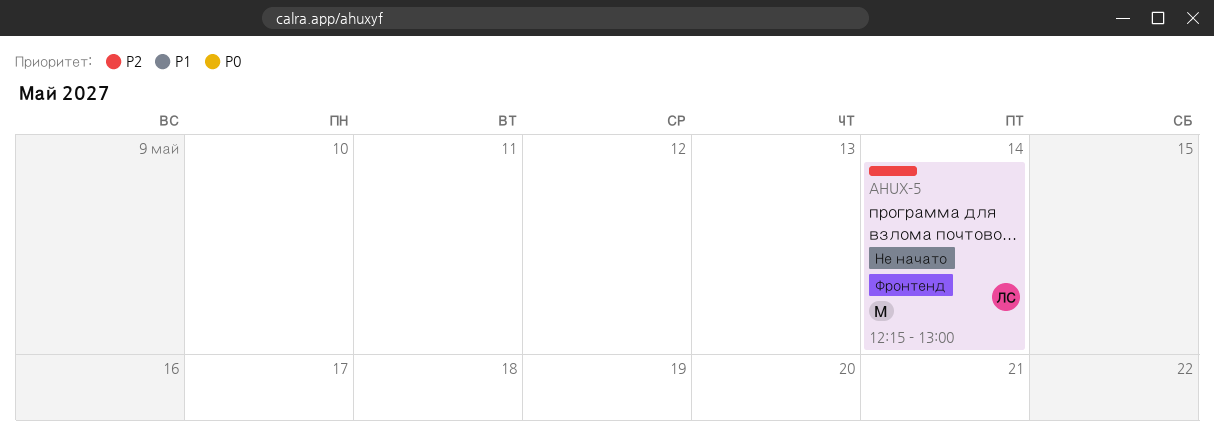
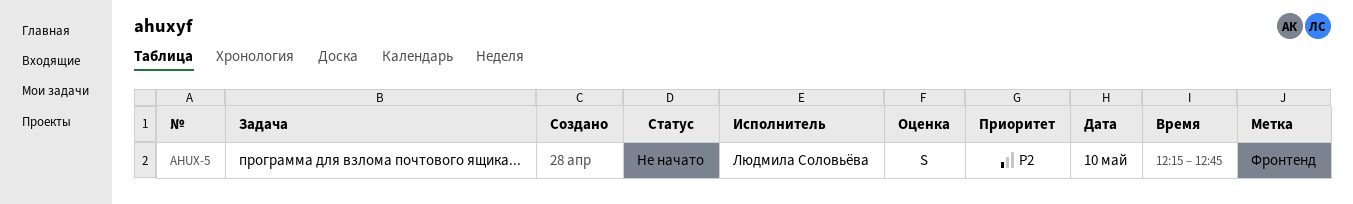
AHUX-5, estimate: M -> S
AHUX-5, day: May 14 -> May 10
AHUX-5, ends: 13:00 -> 12:45

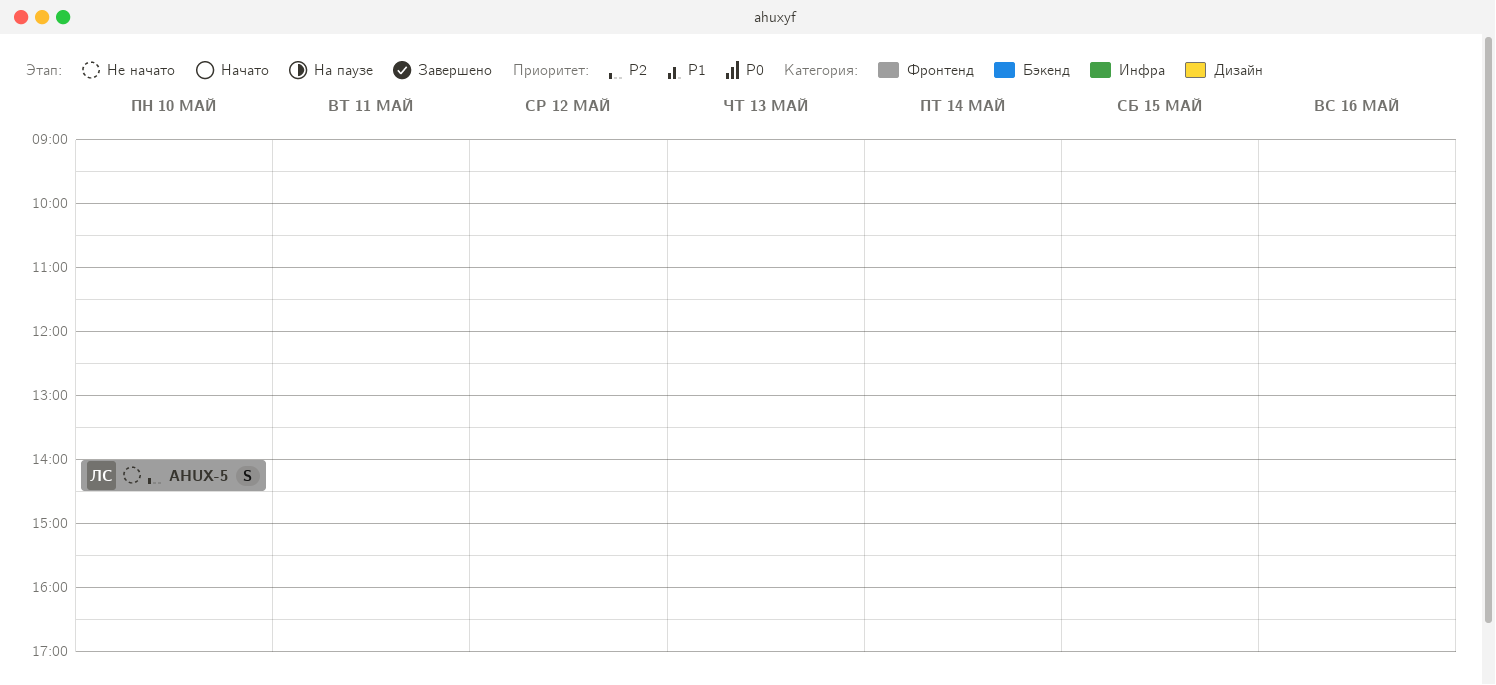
AHUX-5, begins: 12:15 -> 14:00
AHUX-5, ends: 12:45 -> 14:30

